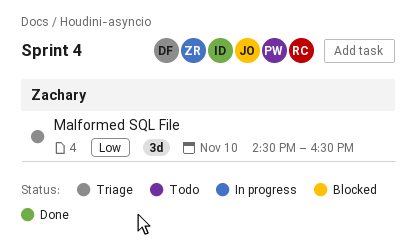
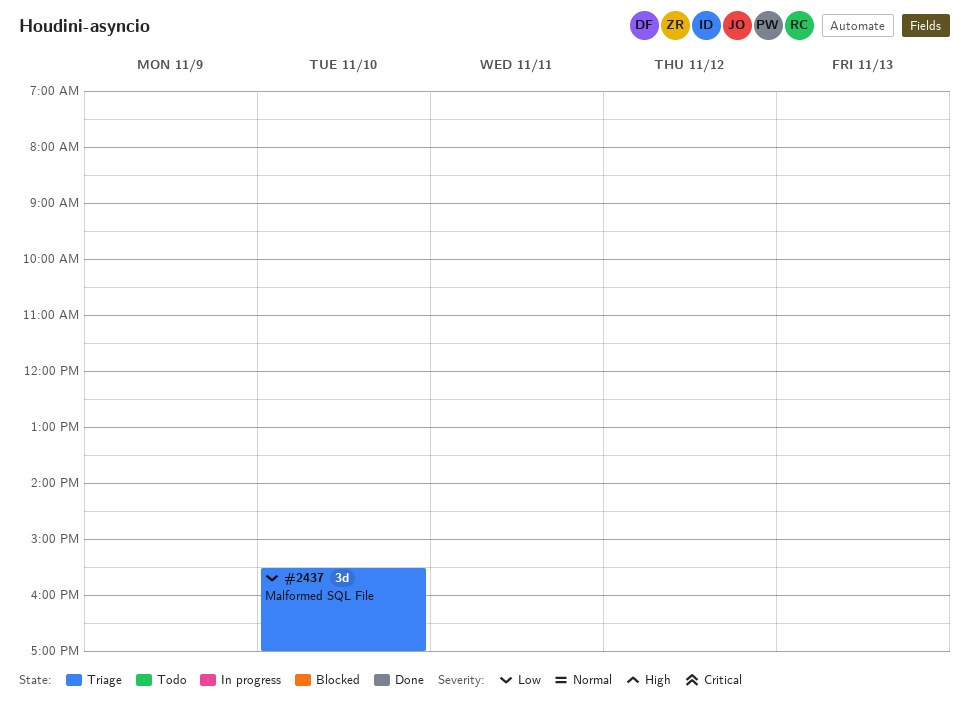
Malformed SQL File, begins: 14:30 -> 15:30
Malformed SQL File, ends: 16:30 -> 17:00

